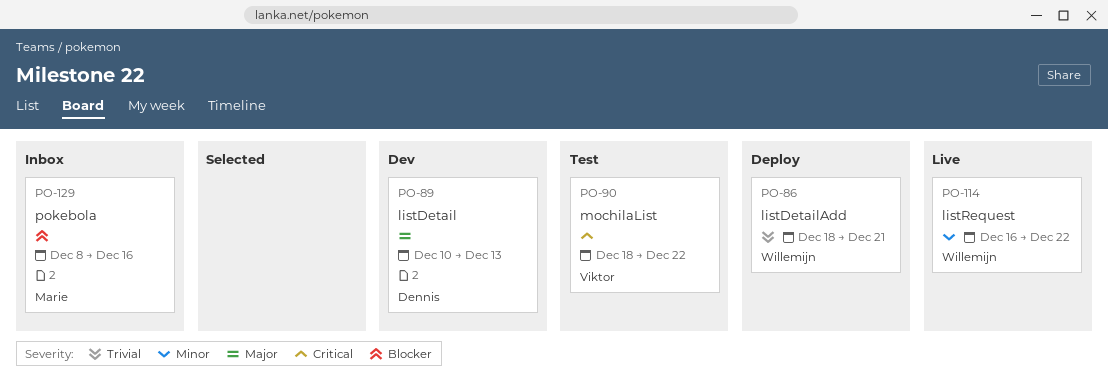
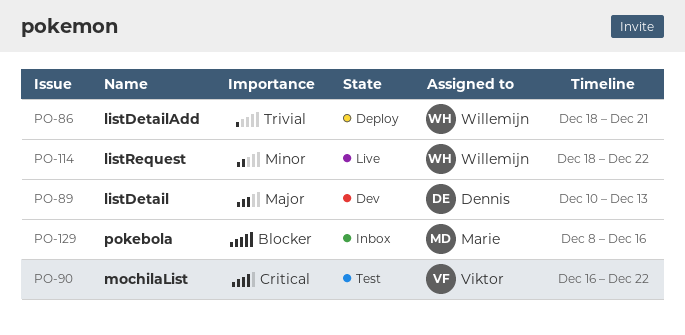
PO-90, start: Dec 18 -> Dec 16
PO-114, start: Dec 16 -> Dec 18

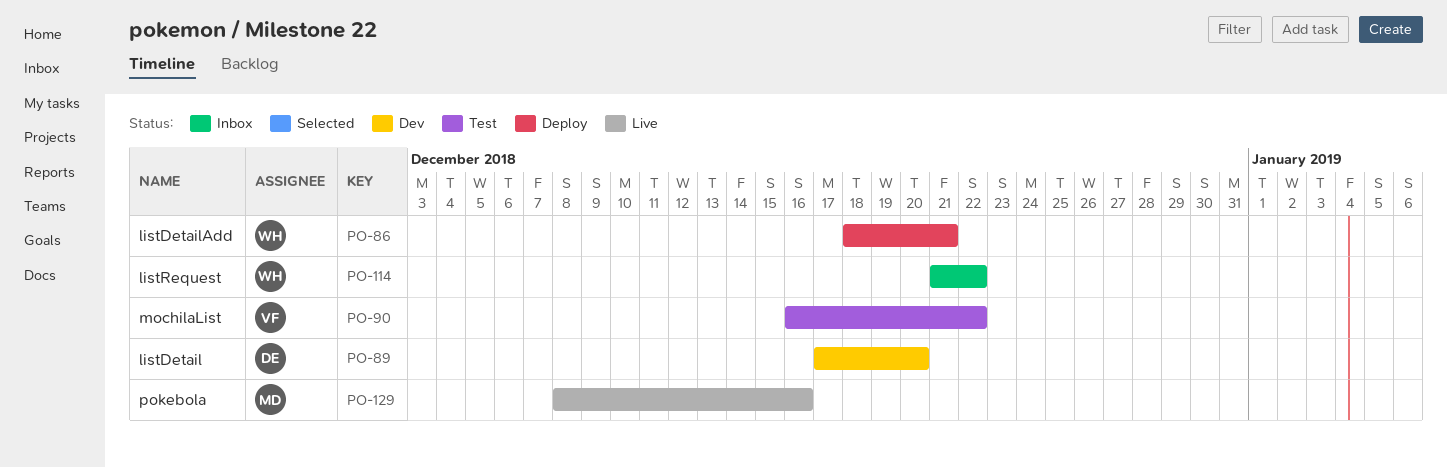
PO-89, start: Dec 10 -> Dec 17
PO-89, due: Dec 13 -> Dec 20
PO-114, status: Live -> Inbox
PO-114, start: Dec 18 -> Dec 21
PO-129, status: Inbox -> Live

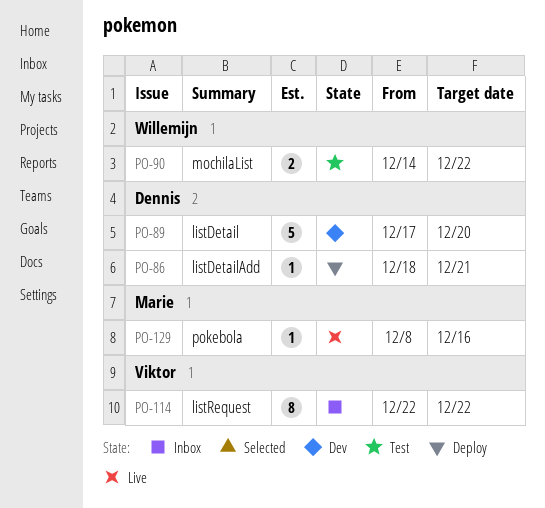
PO-86, owner: Willemijn -> Dennis
PO-90, owner: Viktor -> Willemijn
PO-90, start: Dec 16 -> Dec 14
PO-114, owner: Willemijn -> Viktor
PO-114, start: Dec 21 -> Dec 22

